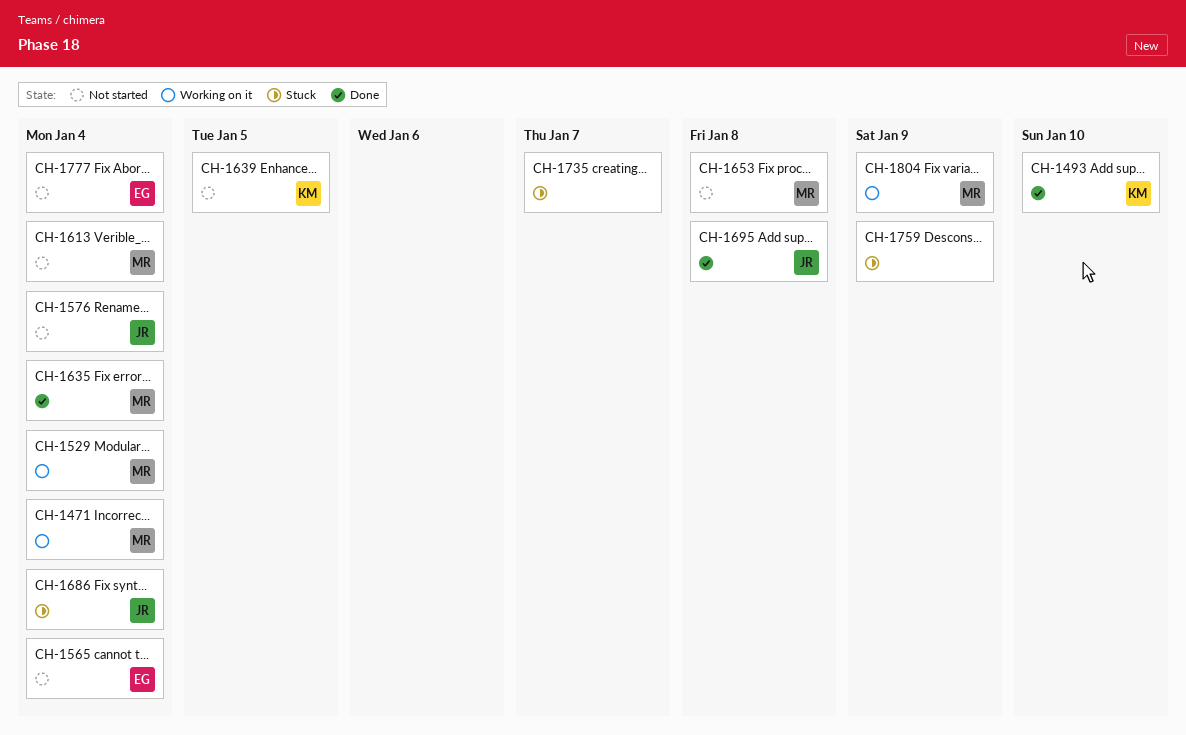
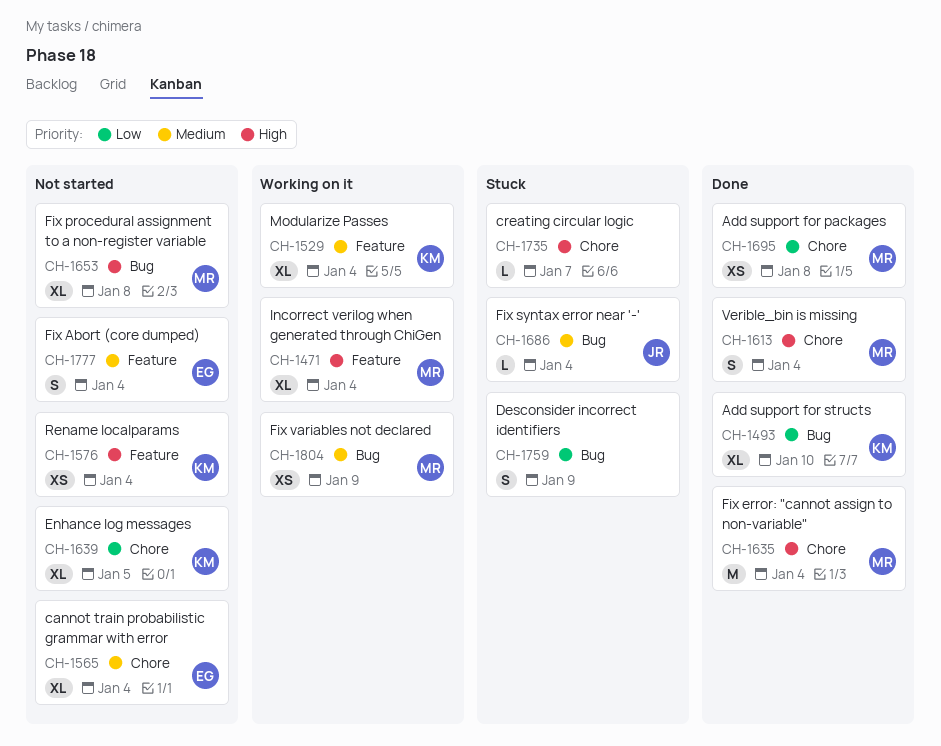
CH-1529, owner: MR -> KM
CH-1576, owner: JR -> KM
CH-1613, status: Not started -> Done
CH-1695, owner: JR -> MR

